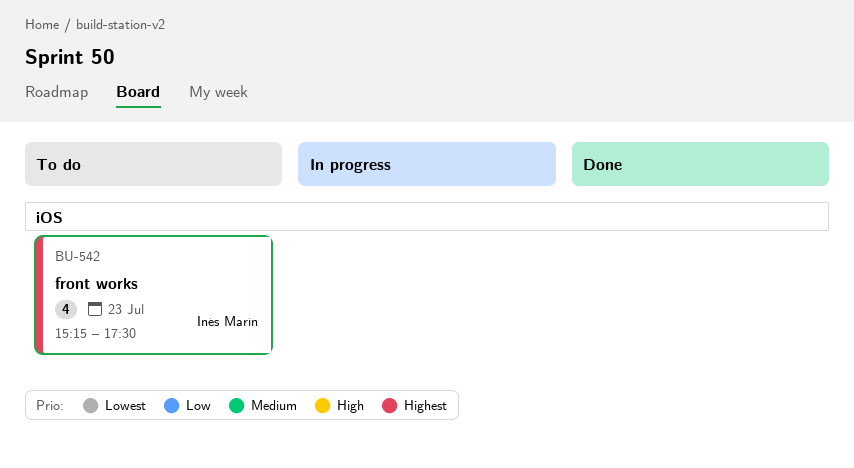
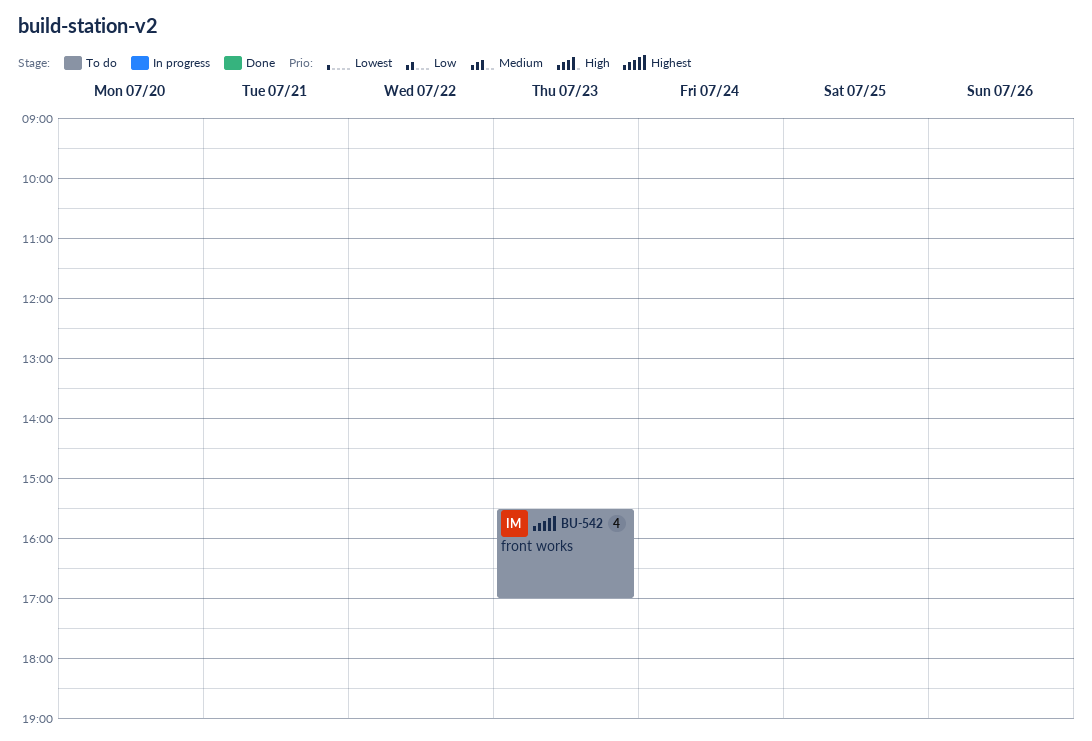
BU-542, begins: 15:15 -> 15:30
BU-542, ends: 17:30 -> 17:00

